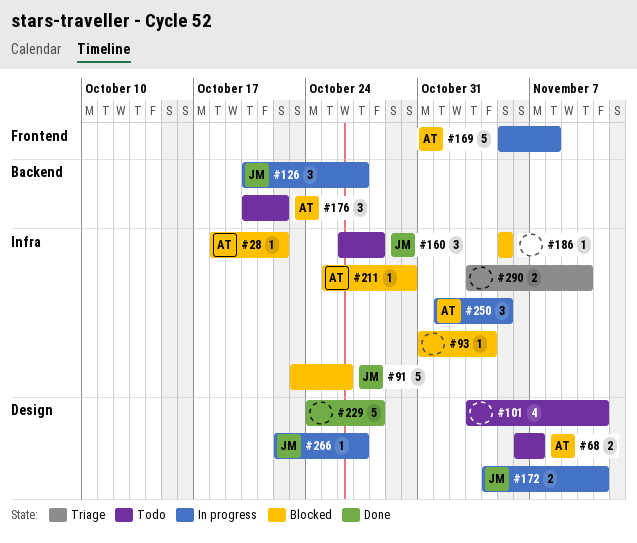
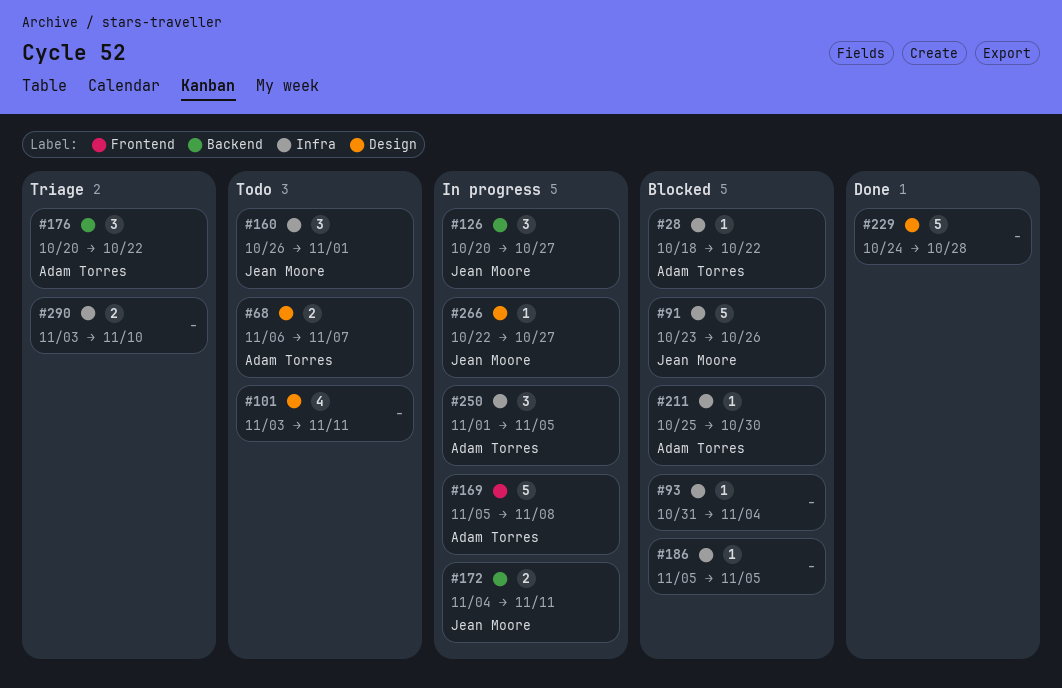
#160, due: Oct 28 -> Nov 1
#172, label: Design -> Backend
#176, status: Todo -> Triage

